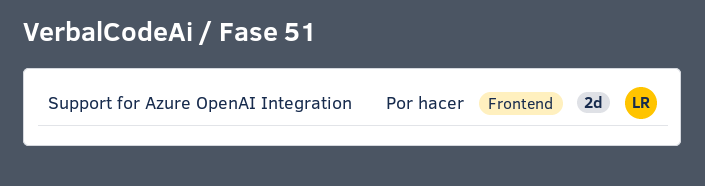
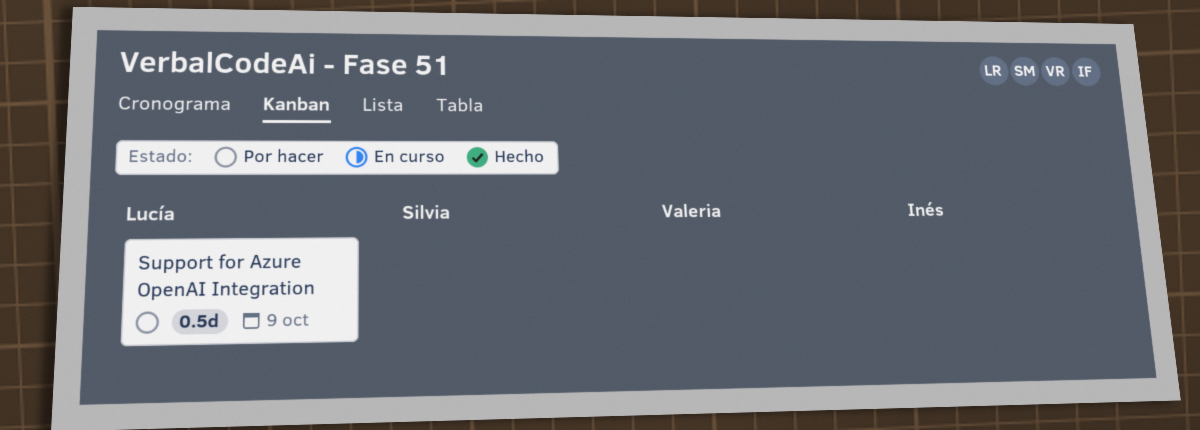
Support for Azure OpenAI Integration, estimate: 2d -> 0.5d

